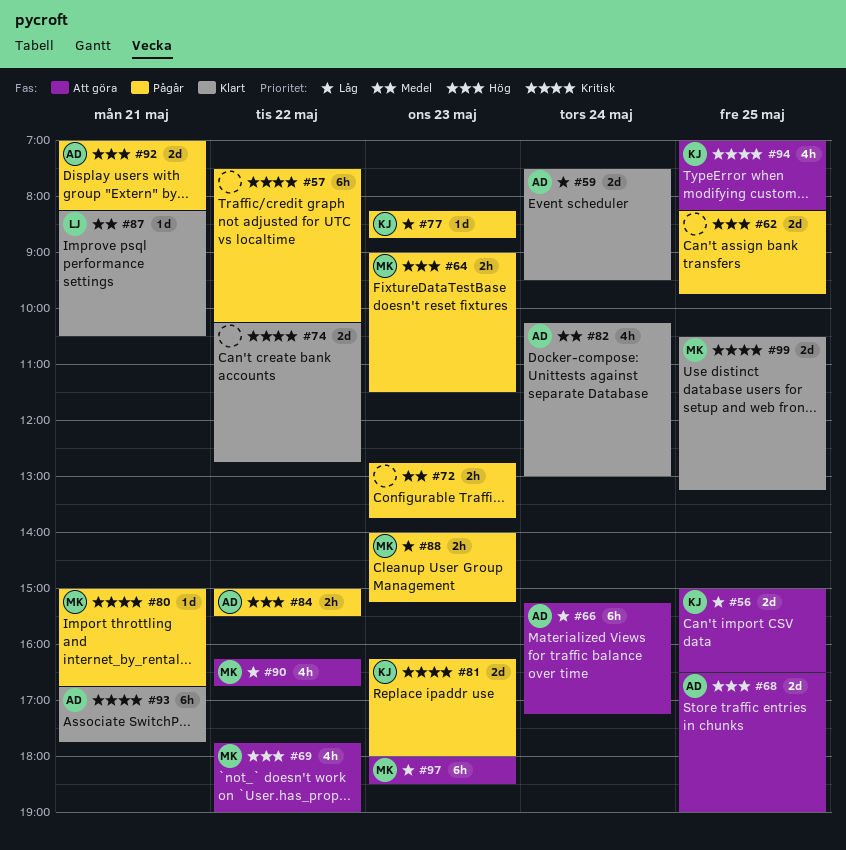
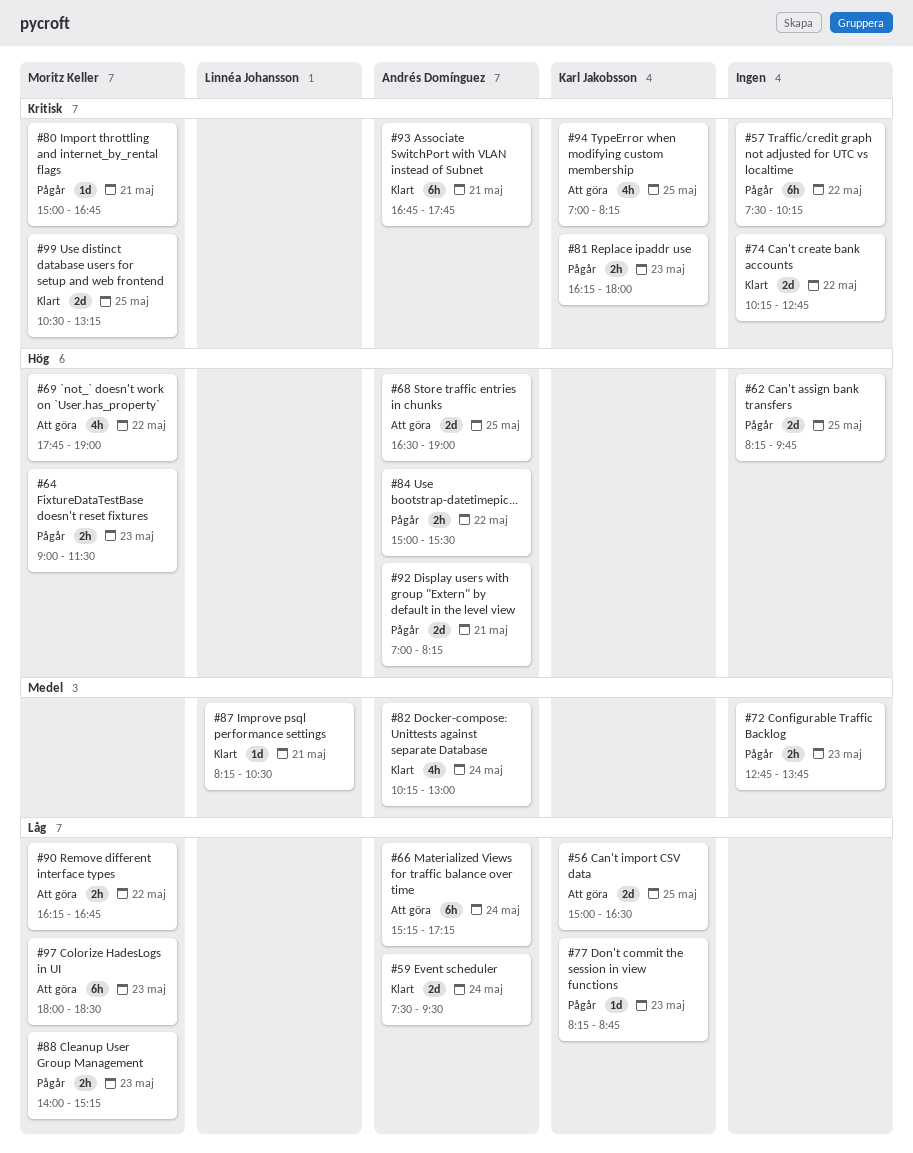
#81, estimate: 2d -> 2h
#90, estimate: 4h -> 2h

